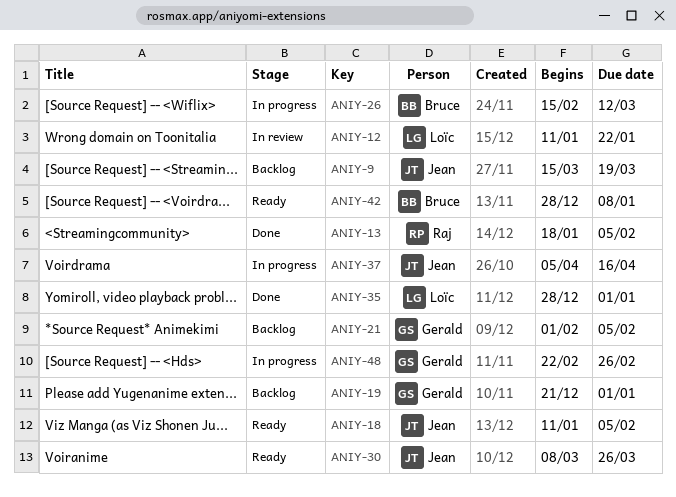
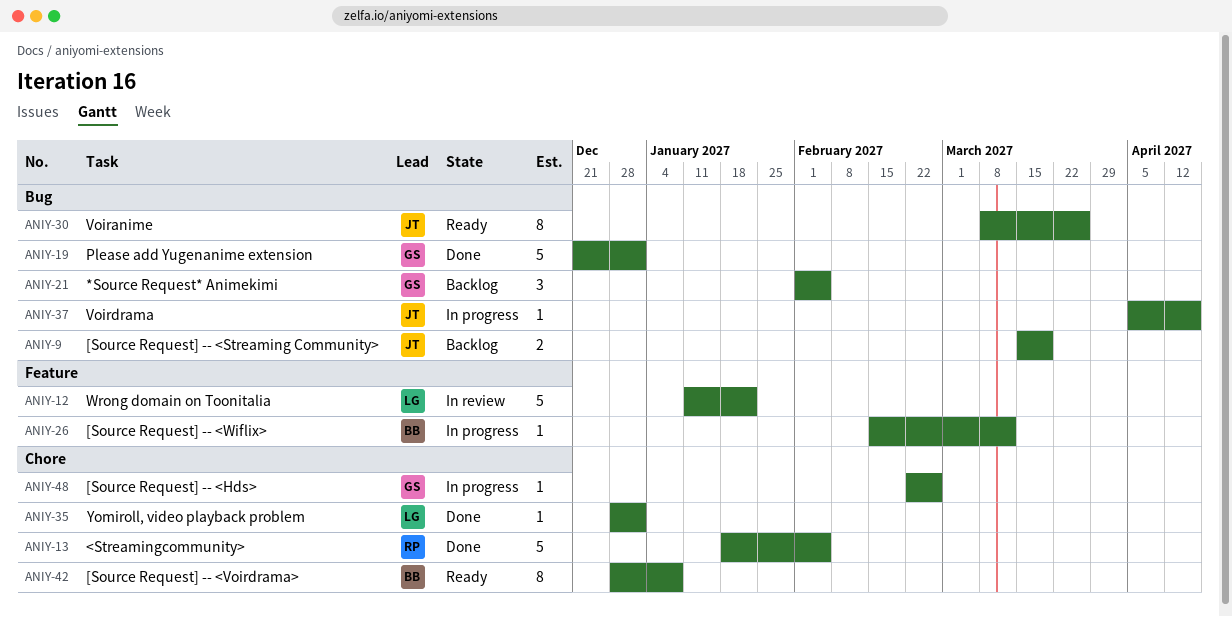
ANIY-18: present -> none
ANIY-19, status: Backlog -> Done

